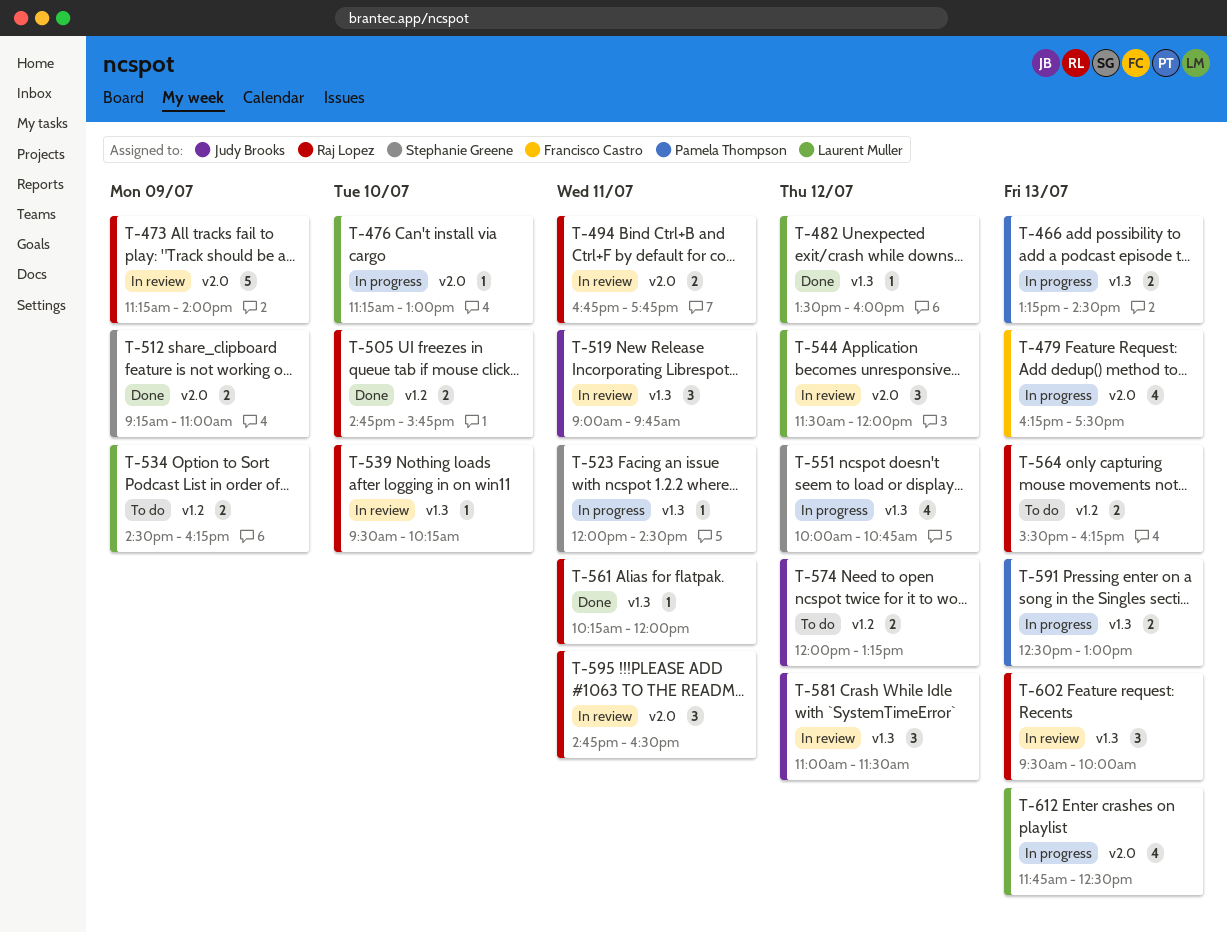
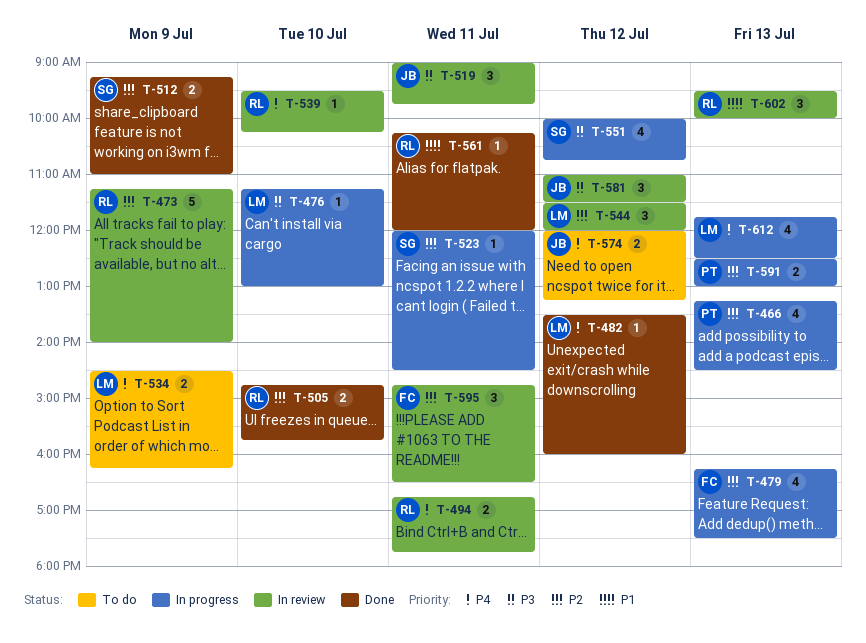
T-466, estimate: 2 -> 4
T-564: present -> none
T-595, owner: Raj Lopez -> Francisco Castro

